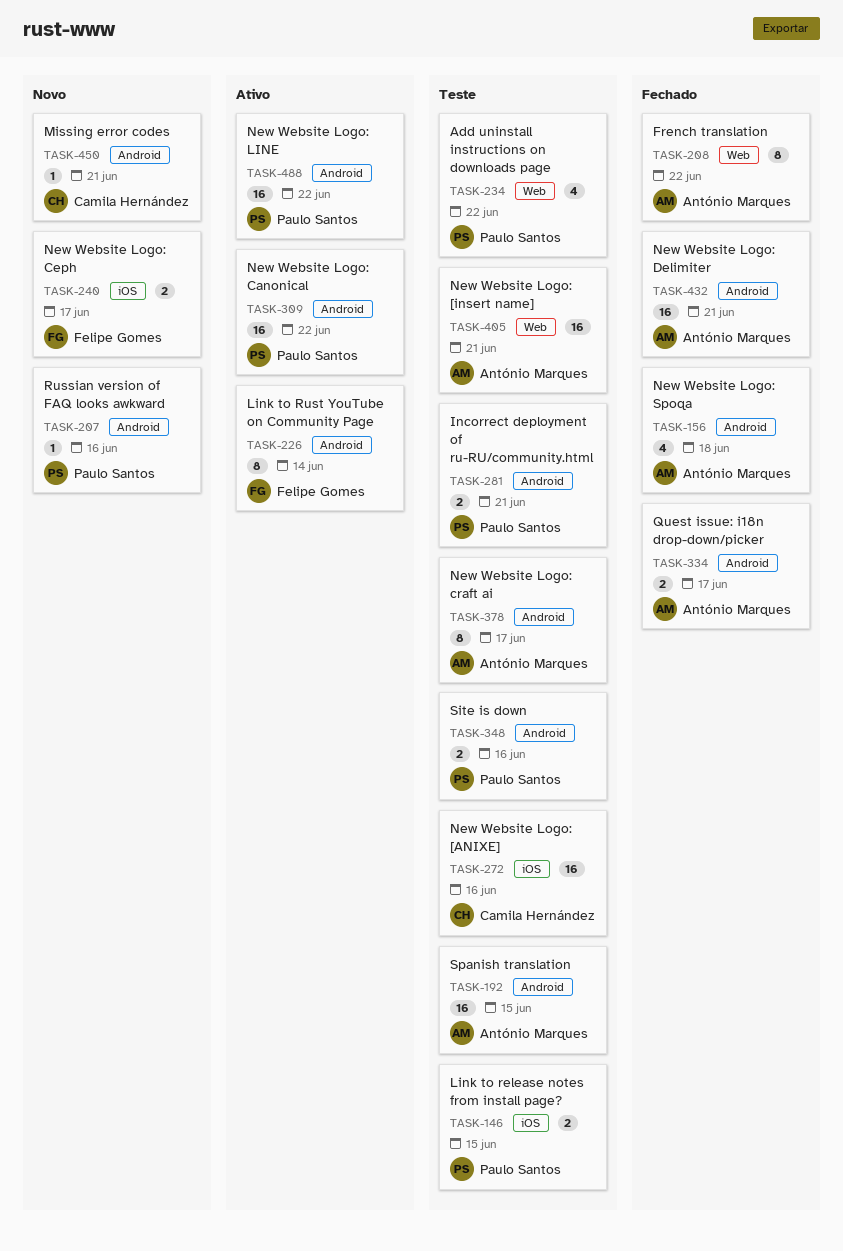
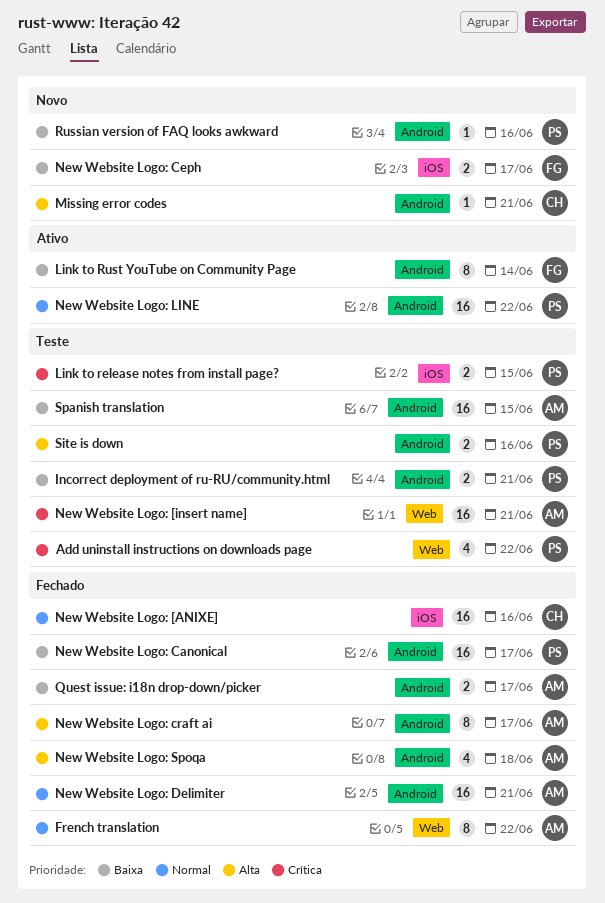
New Website Logo: [ANIXE], status: Teste -> Fechado
New Website Logo: Canonical, status: Ativo -> Fechado
New Website Logo: Canonical, due: Jun 22 -> Jun 17
New Website Logo: craft ai, status: Teste -> Fechado

